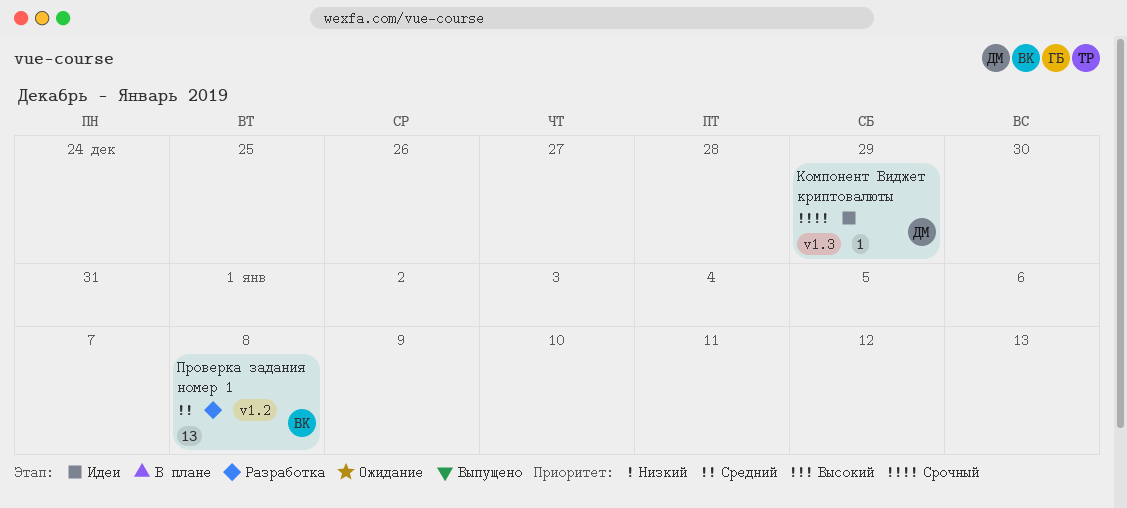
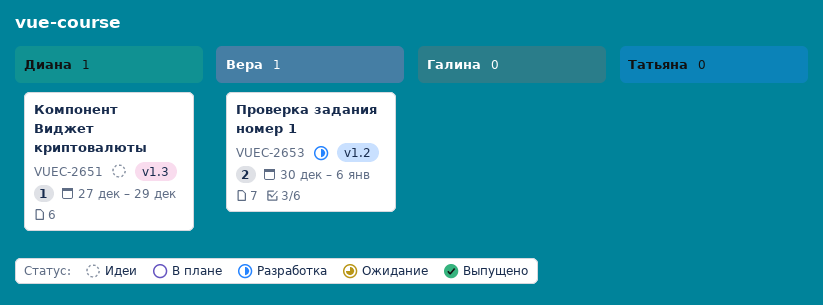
Проверка задания номер 1, estimate: 13 -> 2
Проверка задания номер 1, due: Jan 8 -> Jan 6

